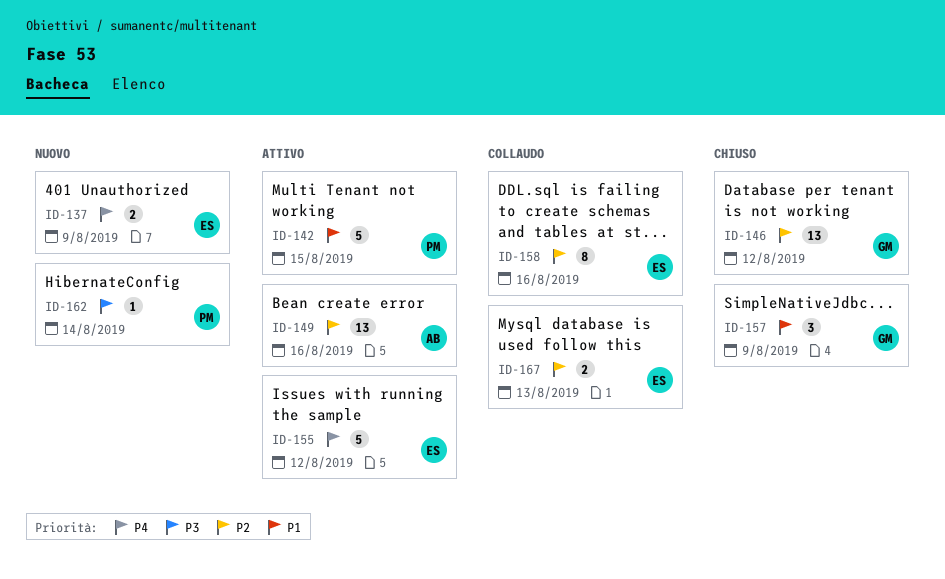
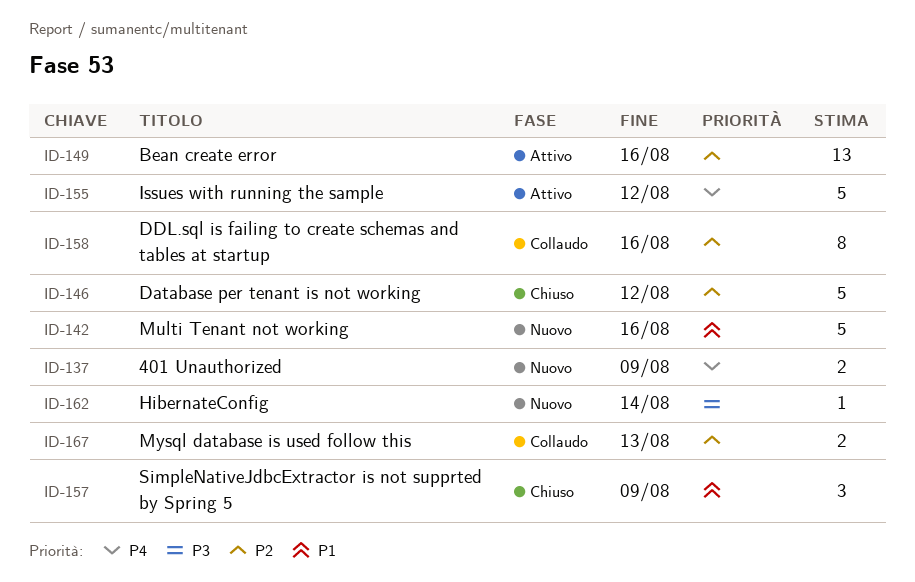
ID-142, status: Attivo -> Nuovo
ID-142, due: Aug 15 -> Aug 16
ID-146, estimate: 13 -> 5

